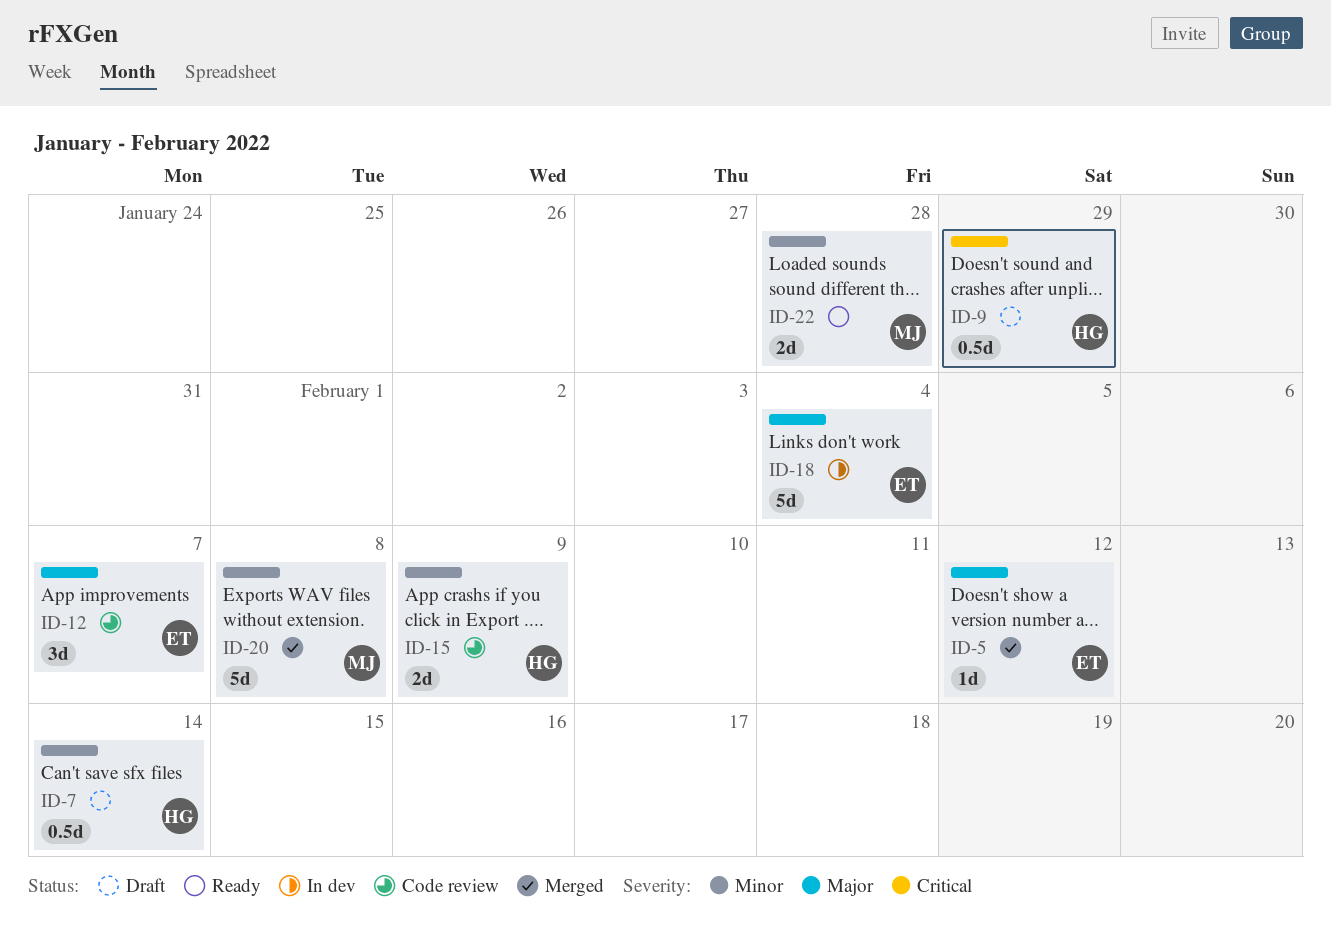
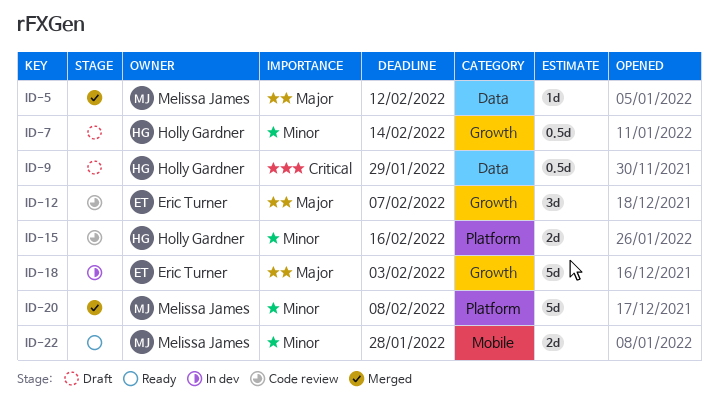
ID-5, owner: Eric Turner -> Melissa James
ID-15, due: Feb 9 -> Feb 16
ID-18, due: Feb 4 -> Feb 3

